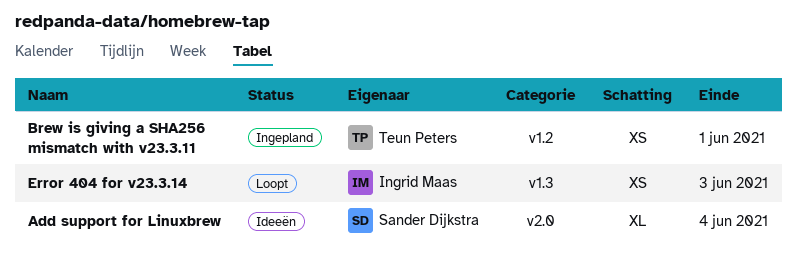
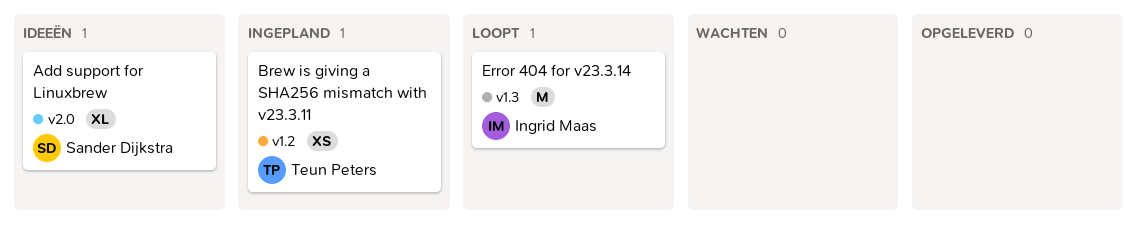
Error 404 for v23.3.14, estimate: XS -> M

